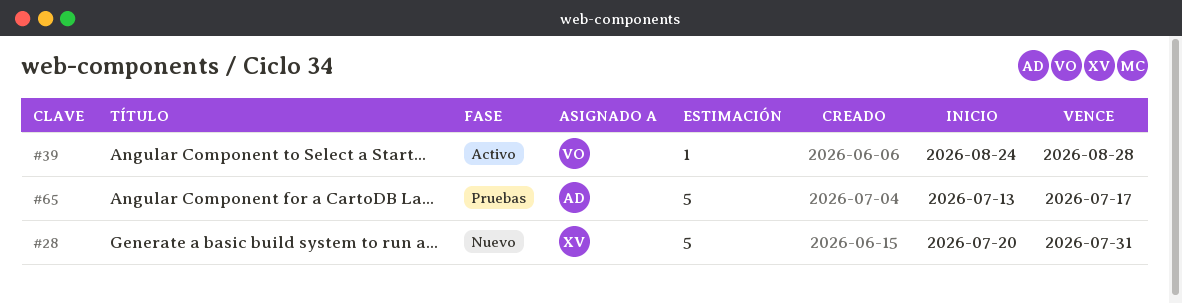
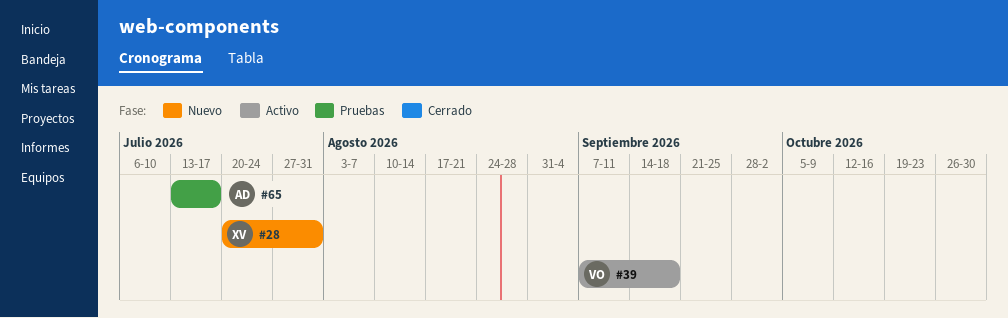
#39, start: Aug 24 -> Sep 7
#39, due: Aug 28 -> Sep 18

